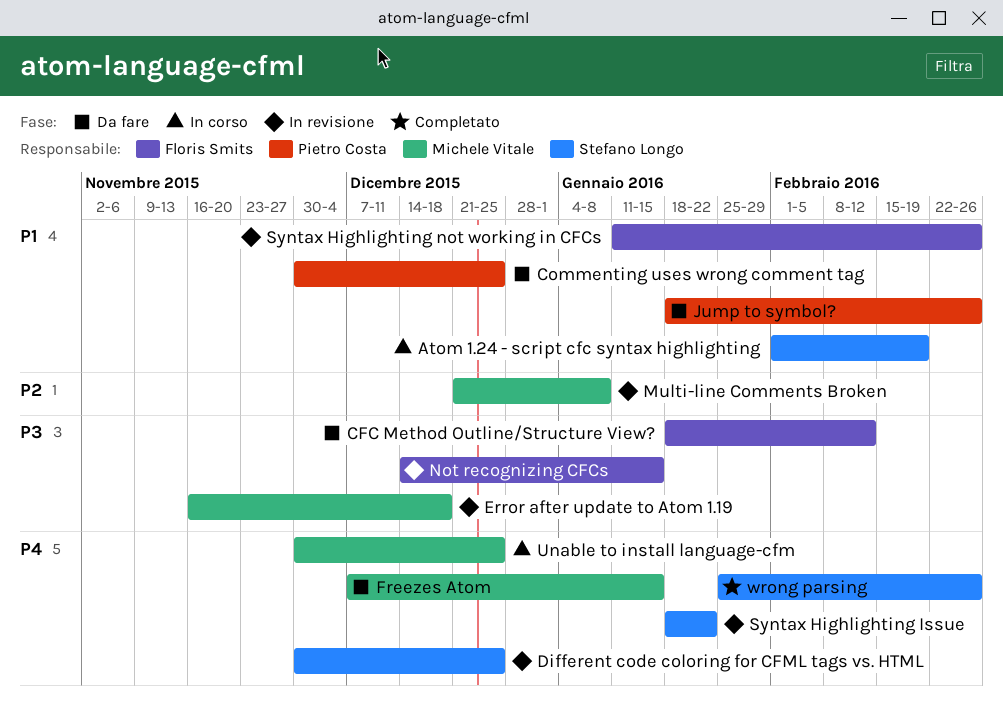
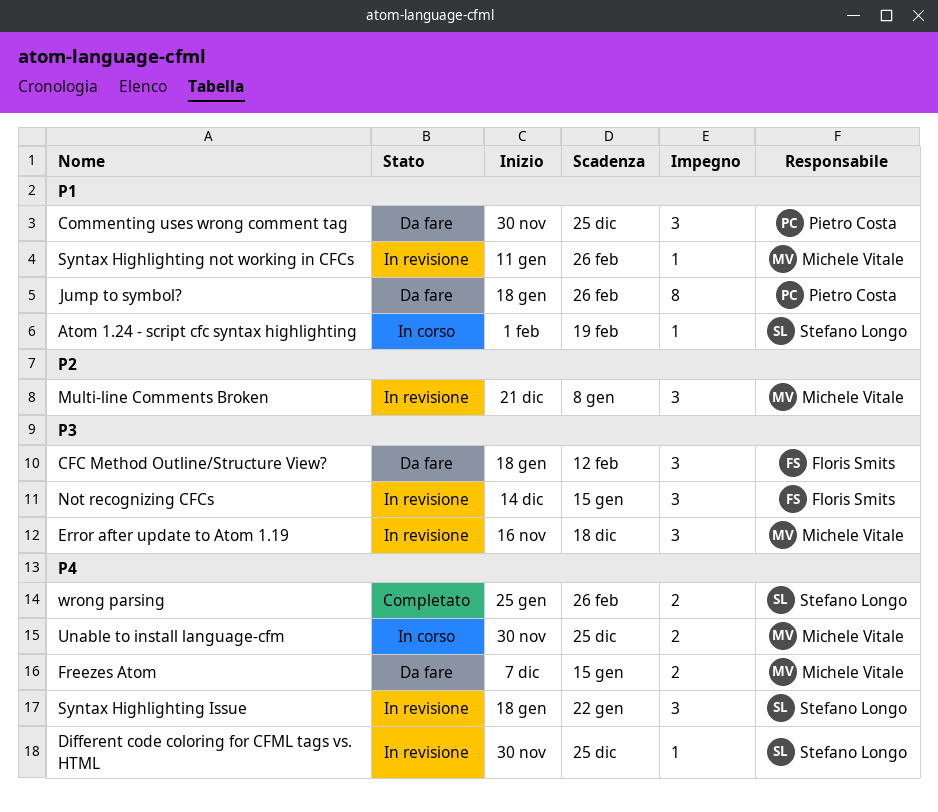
Syntax Highlighting not working in CFCs, owner: Floris Smits -> Michele Vitale

